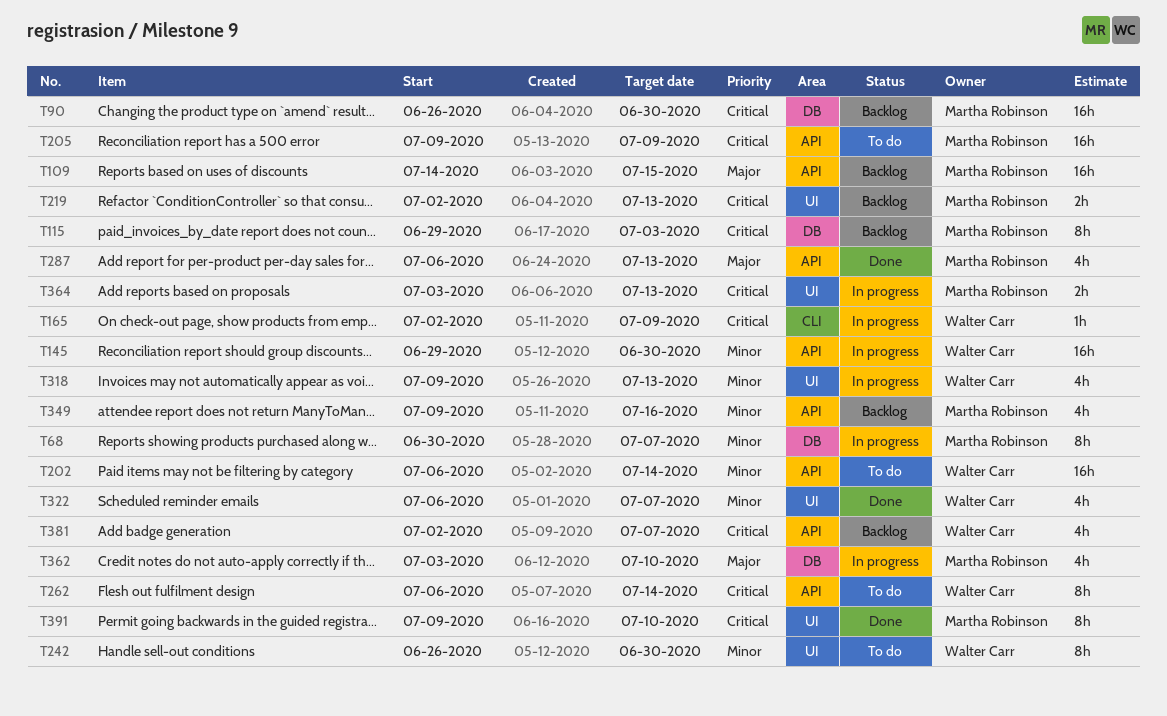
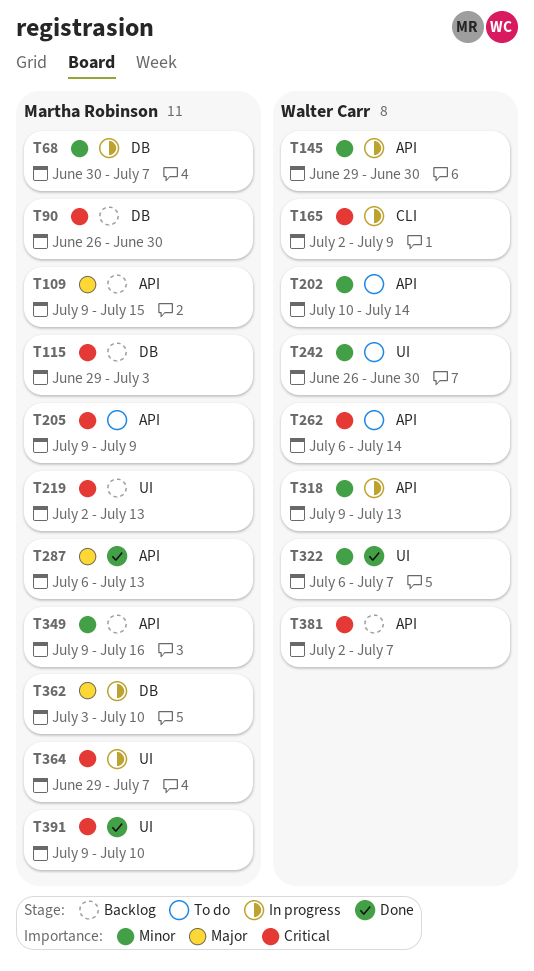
T109, start: Jul 14 -> Jul 9
T202, start: Jul 6 -> Jul 10
T318, label: UI -> API
T364, start: Jul 3 -> Jun 29
T364, due: Jul 13 -> Jul 7

